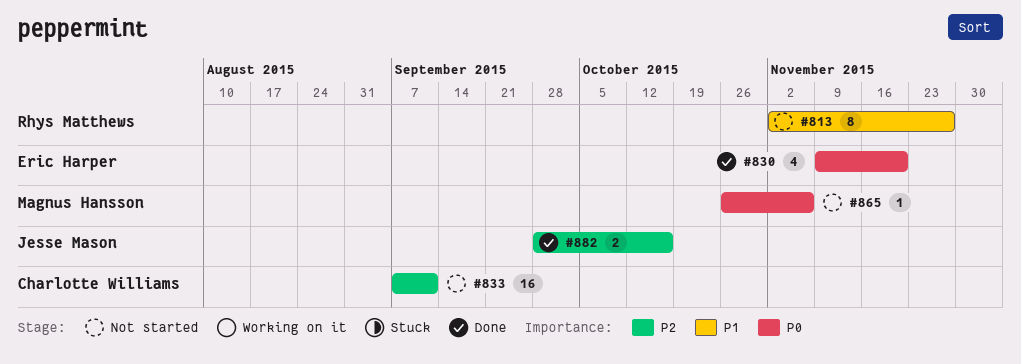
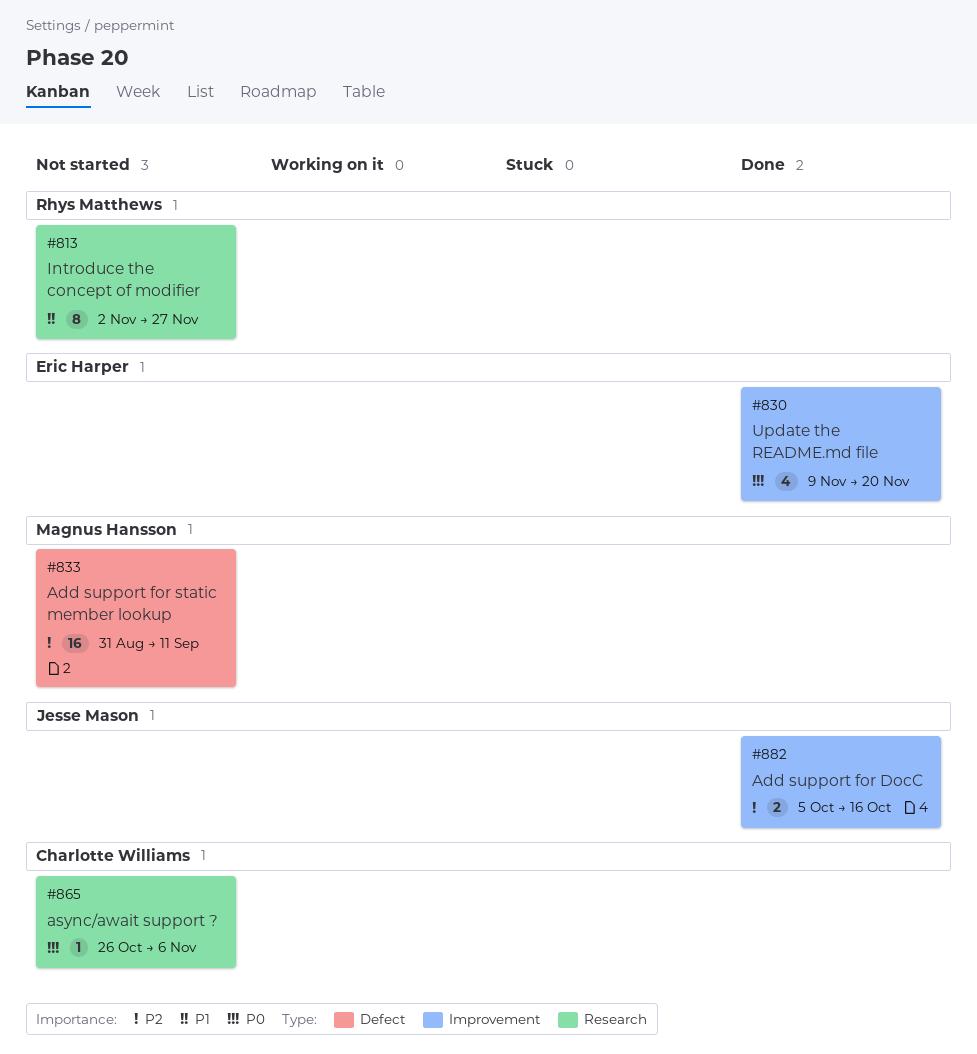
#833, owner: Charlotte Williams -> Magnus Hansson
#833, start: Sep 7 -> Aug 31
#865, owner: Magnus Hansson -> Charlotte Williams
#882, start: Sep 28 -> Oct 5

